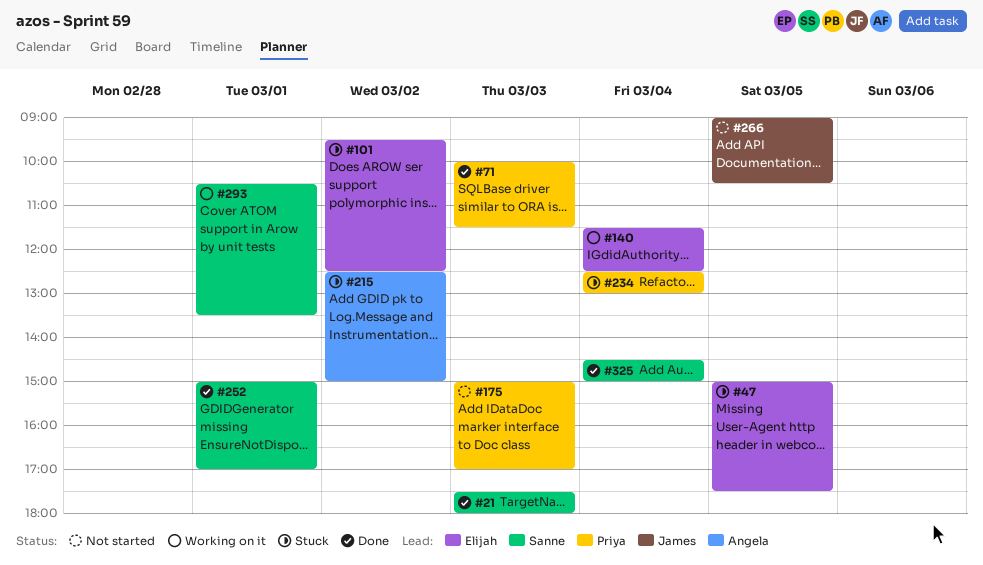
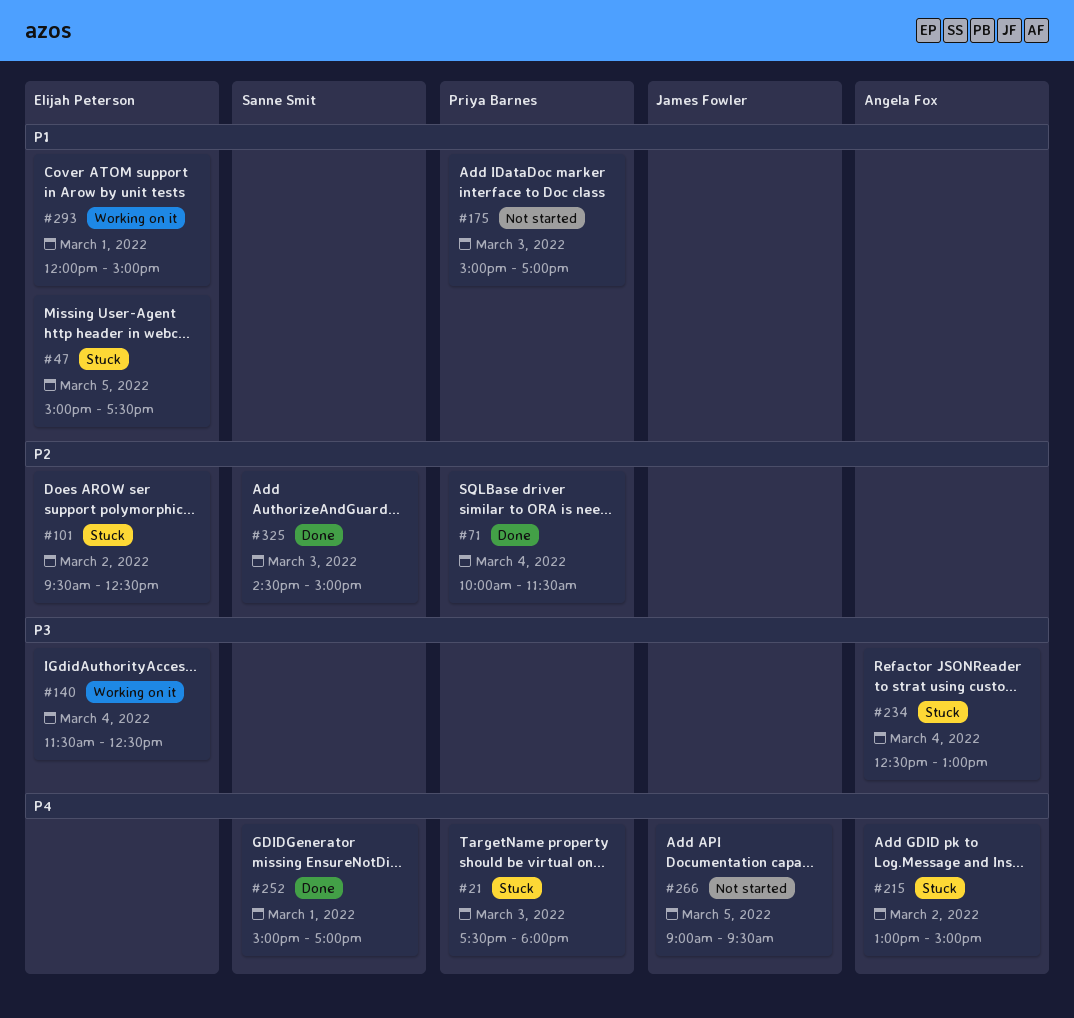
#21, status: Done -> Stuck
#21, owner: Sanne Smit -> Priya Barnes
#71, day: Mar 3 -> Mar 4
#215, begins: 12:30 -> 13:00
#234, owner: Priya Barnes -> Angela Fox
#266, ends: 10:30 -> 09:30
#293, owner: Sanne Smit -> Elijah Peterson
#293, begins: 10:30 -> 12:00
#293, ends: 13:30 -> 15:00
#325, day: Mar 4 -> Mar 3

